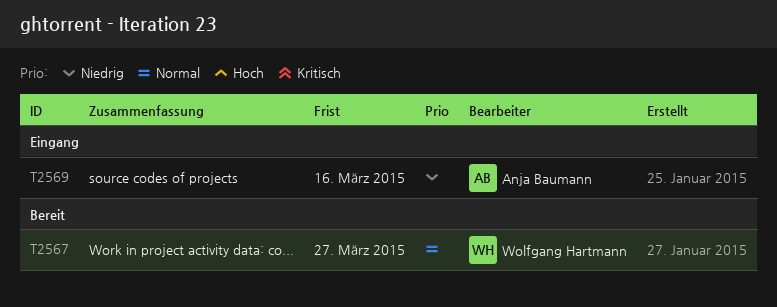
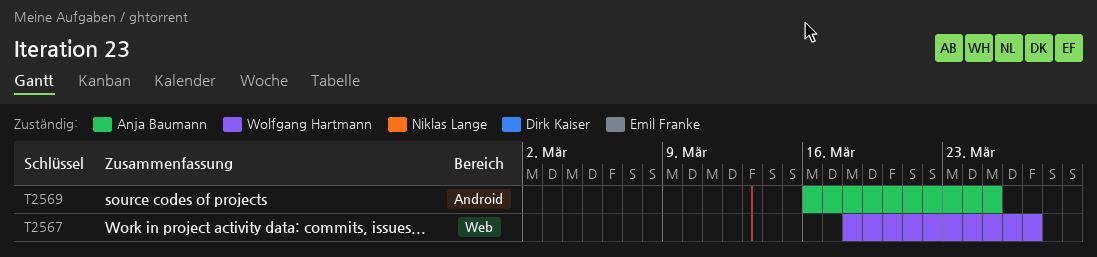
T2569, due: Mar 16 -> Mar 25

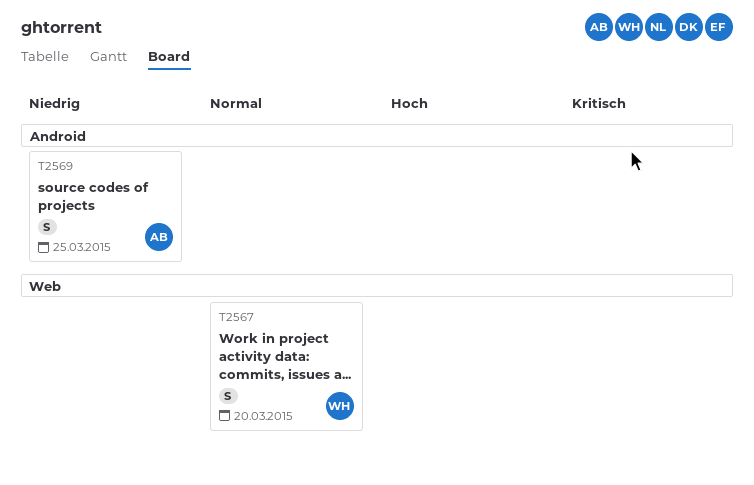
T2567, due: Mar 27 -> Mar 20

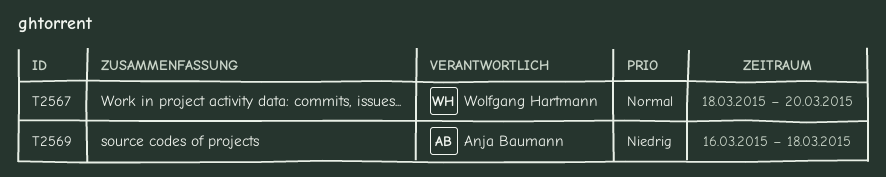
T2569, due: Mar 25 -> Mar 18

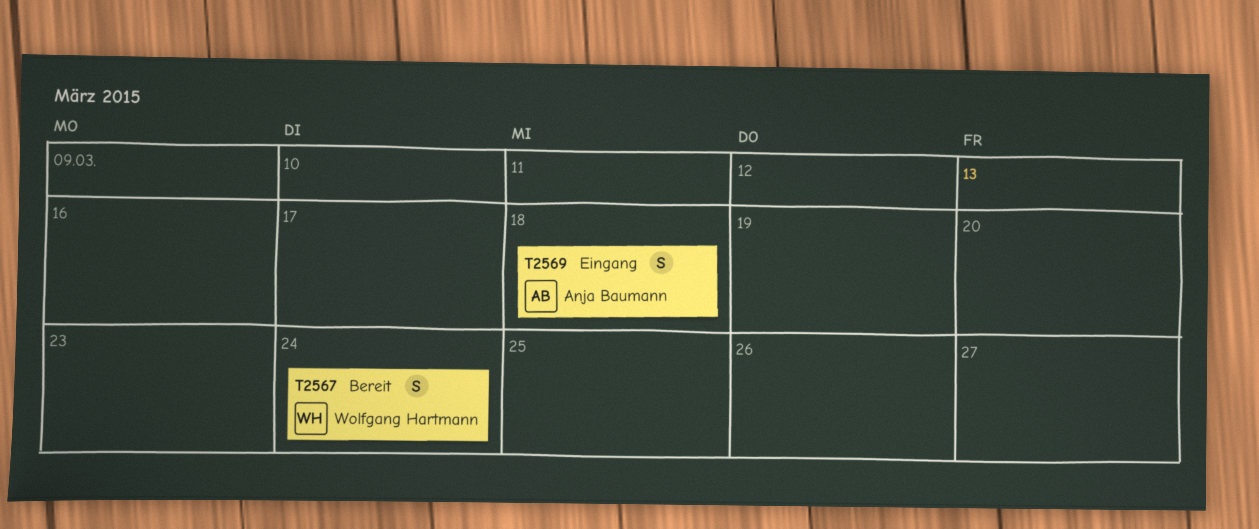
T2567, due: Mar 20 -> Mar 24

